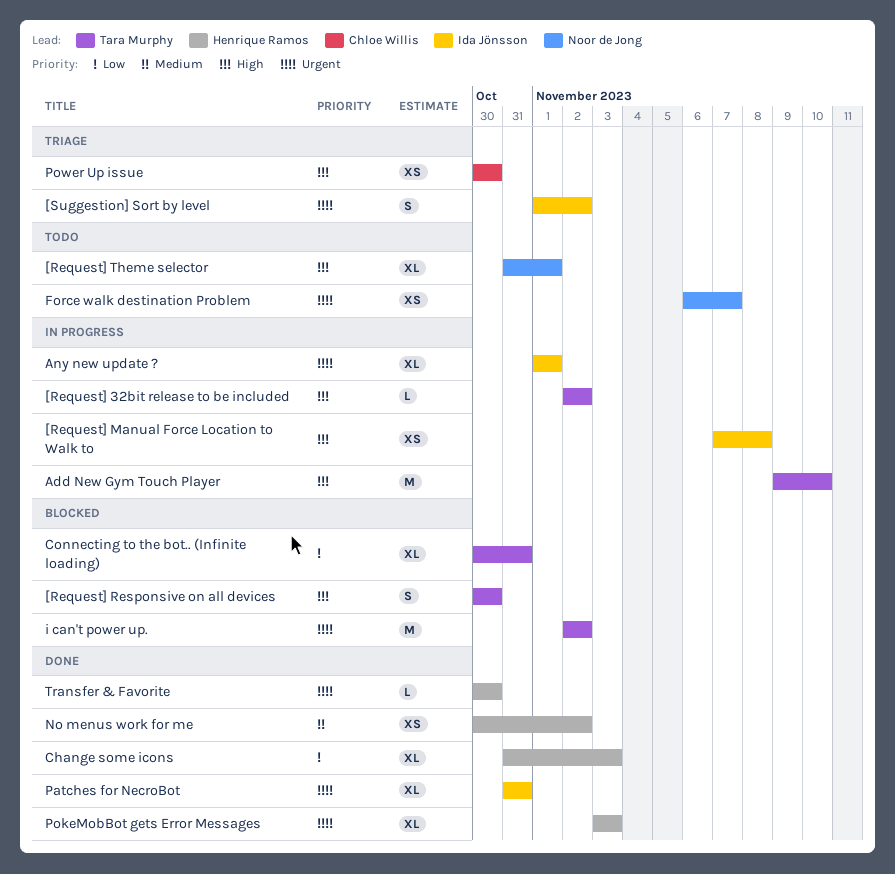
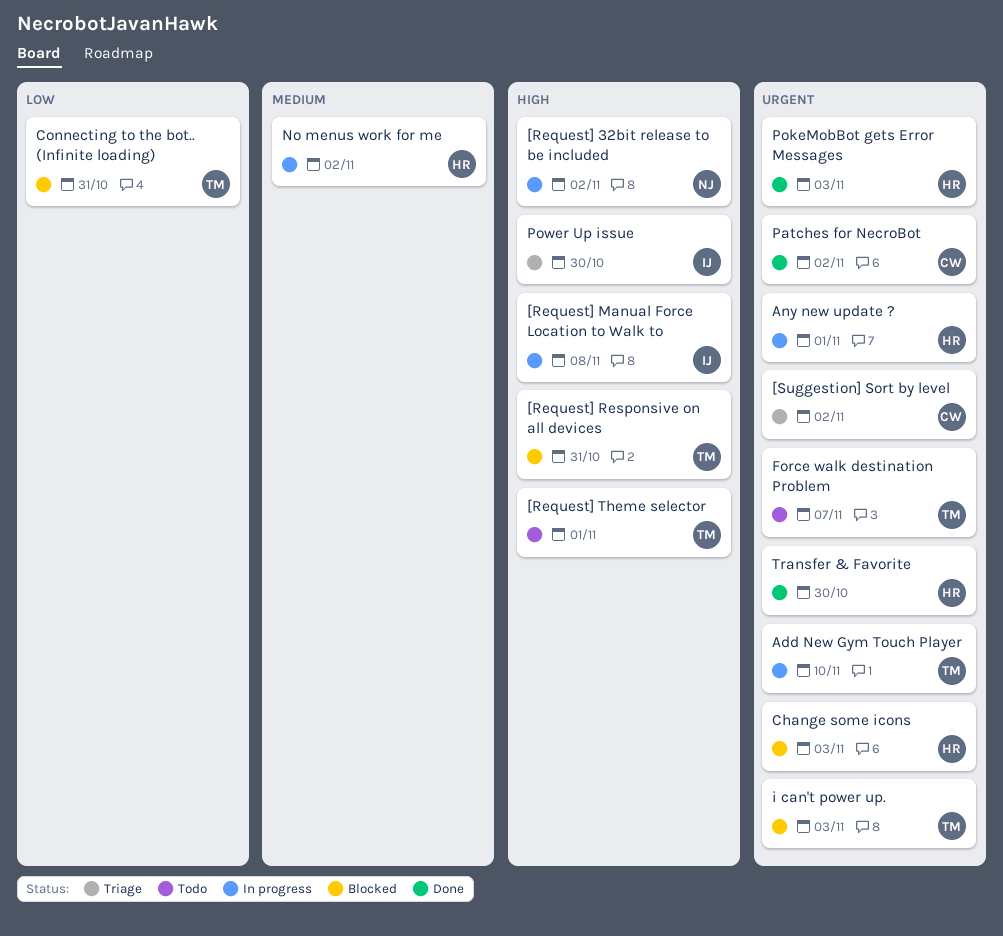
[Request] 32bit release to be included, owner: Tara Murphy -> Noor de Jong
[Request] Responsive on all devices, due: Oct 30 -> Oct 31
[Request] Theme selector, owner: Noor de Jong -> Tara Murphy
[Suggestion] Sort by level, owner: Ida Jönsson -> Chloe Willis
Add New Gym Touch Player, priority: High -> Urgent
Any new update ?, owner: Ida Jönsson -> Henrique Ramos
Change some icons, status: Done -> Blocked
Change some icons, priority: Low -> Urgent
Force walk destination Problem, owner: Noor de Jong -> Tara Murphy
i can't power up., due: Nov 2 -> Nov 3
No menus work for me, status: Done -> In progress
Patches for NecroBot, owner: Ida Jönsson -> Chloe Willis
Patches for NecroBot, due: Oct 31 -> Nov 2
Power Up issue, owner: Chloe Willis -> Ida Jönsson

